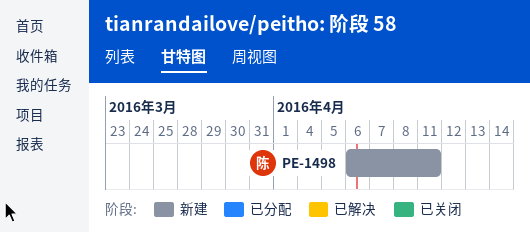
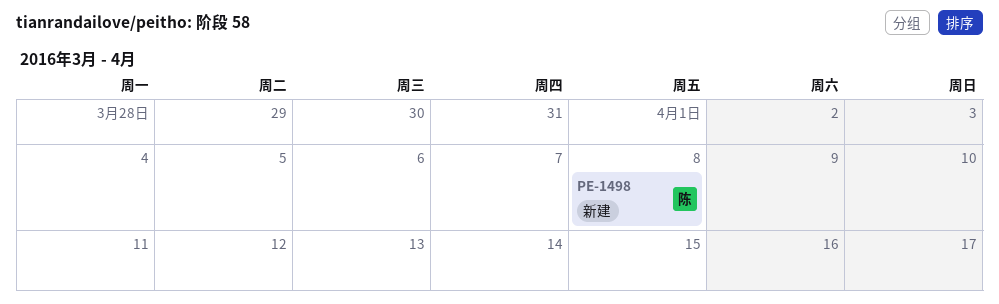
PE-1498, due: Apr 11 -> Apr 8

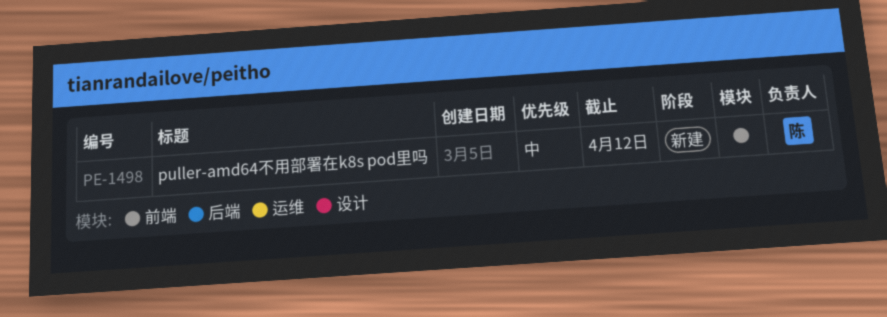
PE-1498, due: Apr 8 -> Apr 12

